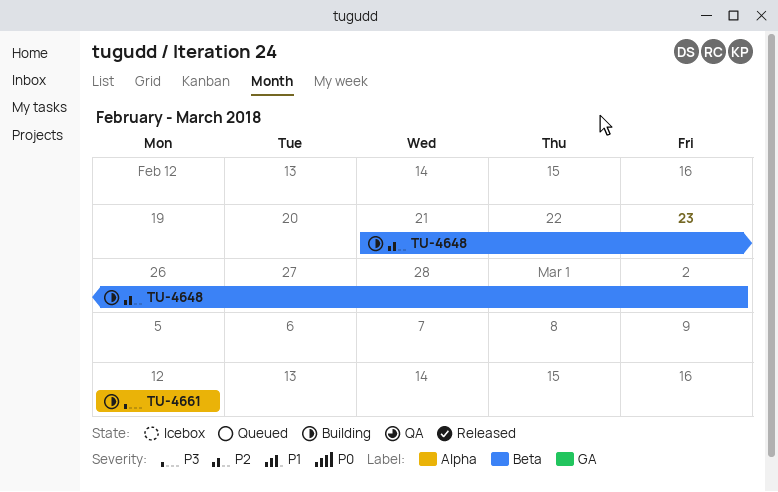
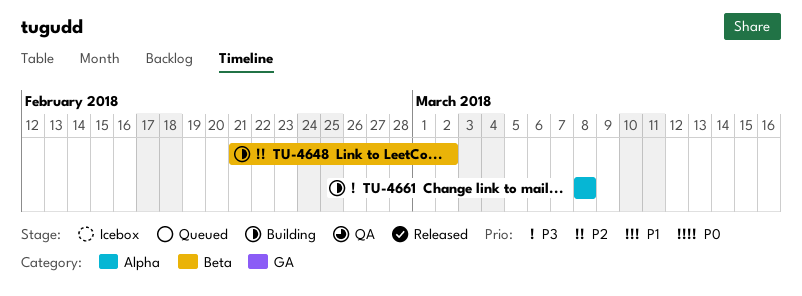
TU-4661, start: Mar 12 -> Mar 8
TU-4661, due: Mar 12 -> Mar 8

